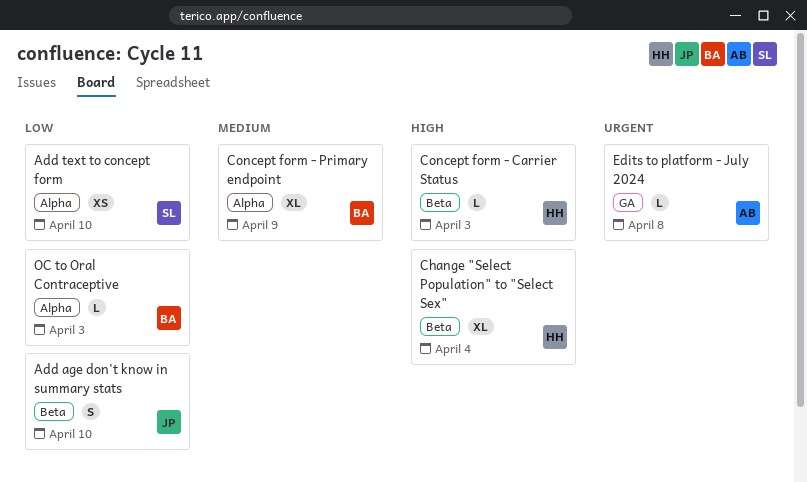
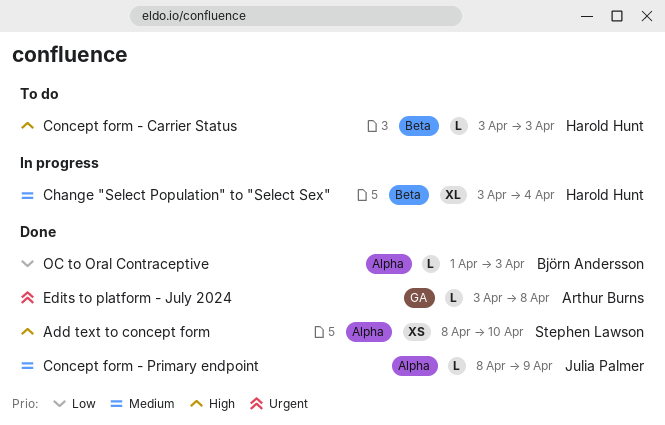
Add age don't know in summary stats: present -> none
Add text to concept form, priority: Low -> High
Change "Select Population" to "Select Sex", priority: High -> Medium
Concept form - Primary endpoint, owner: Björn Andersson -> Julia Palmer
Concept form - Primary endpoint, estimate: XL -> L

